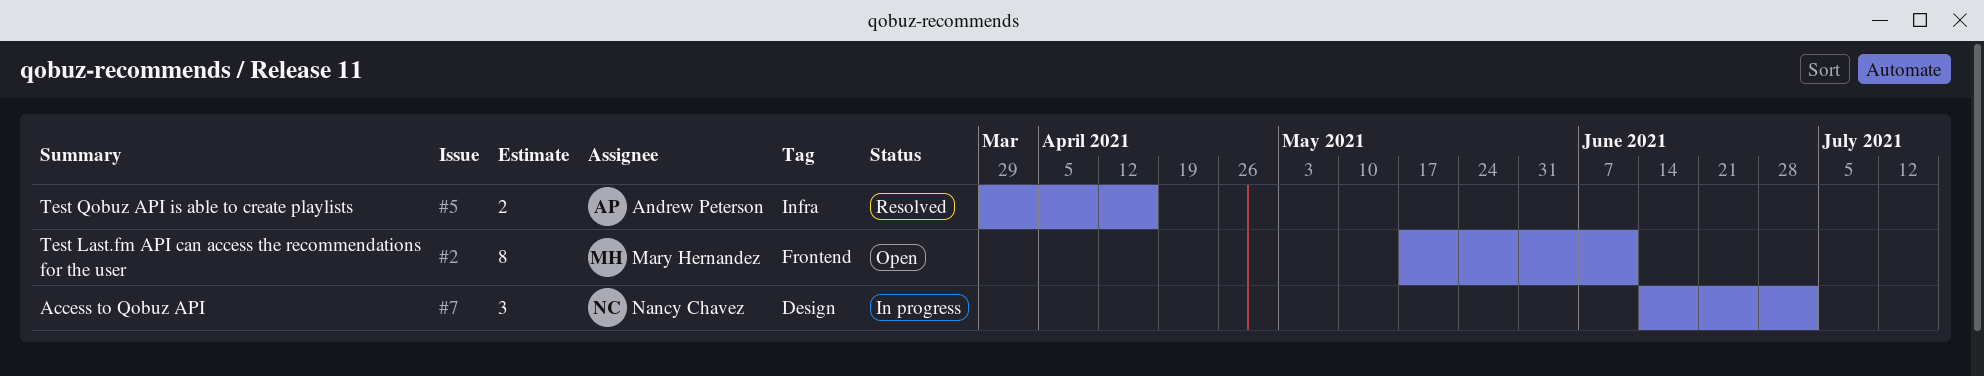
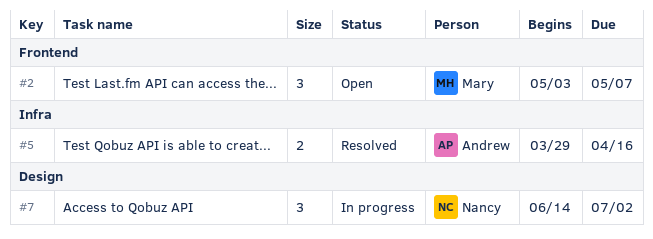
#2, estimate: 8 -> 3
#2, start: May 17 -> May 3
#2, due: Jun 11 -> May 7

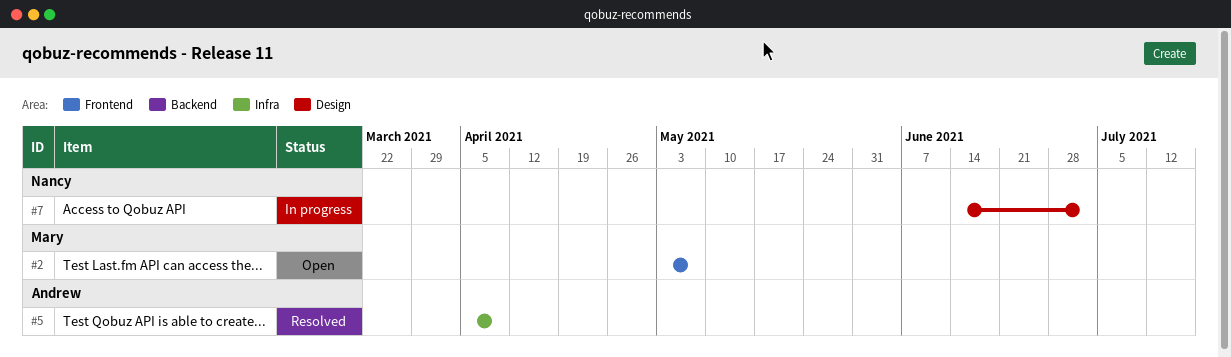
#5, start: Mar 29 -> Apr 5
#5, due: Apr 16 -> Apr 9

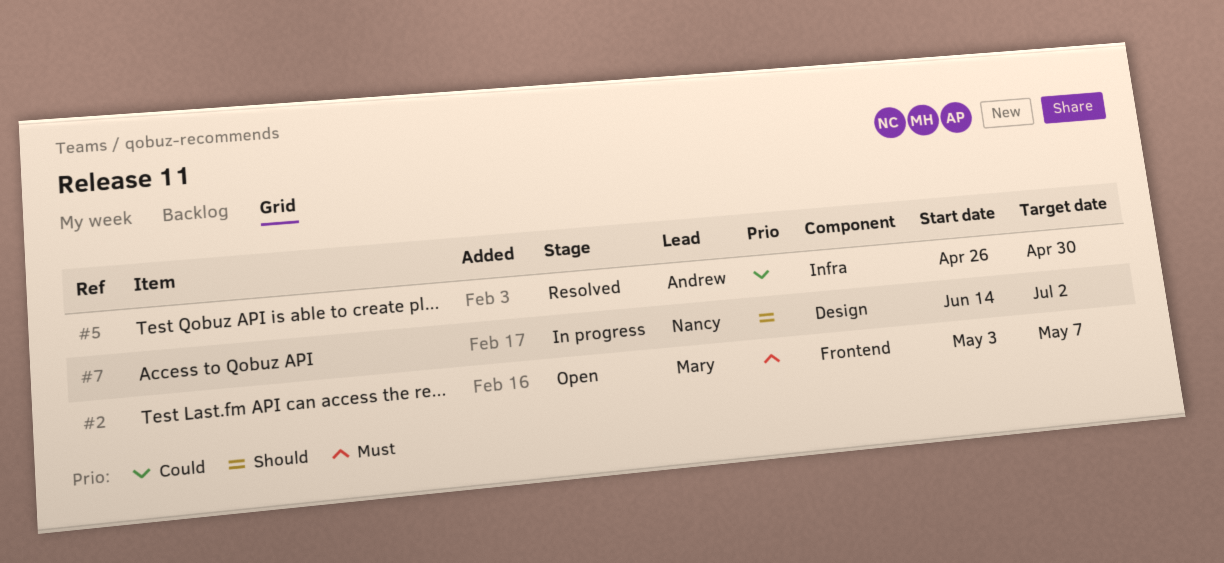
#5, start: Apr 5 -> Apr 26
#5, due: Apr 9 -> Apr 30

